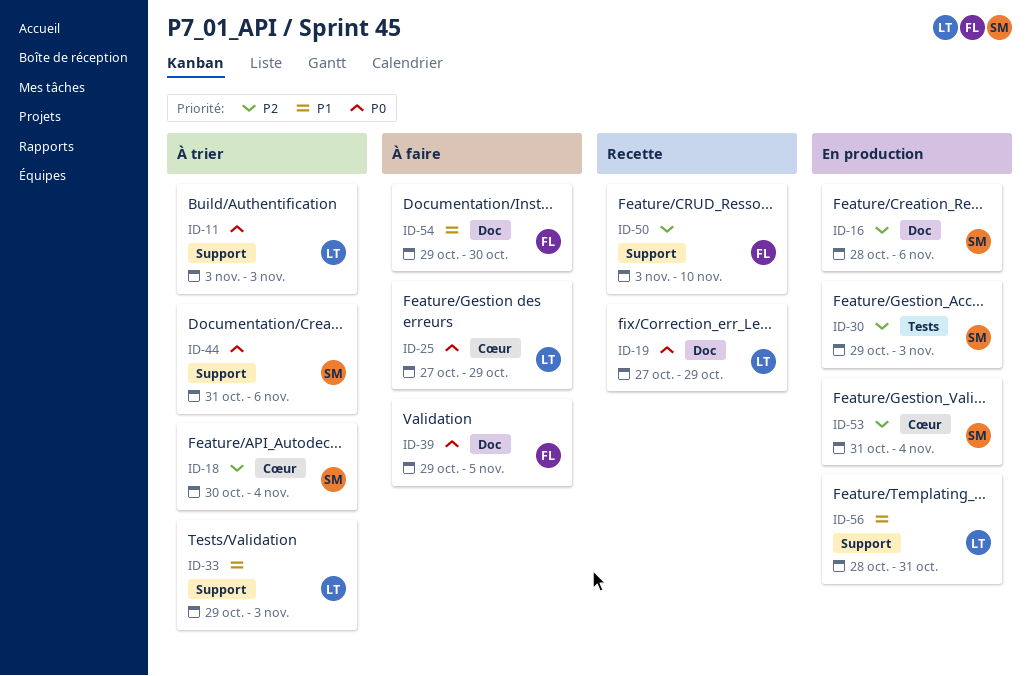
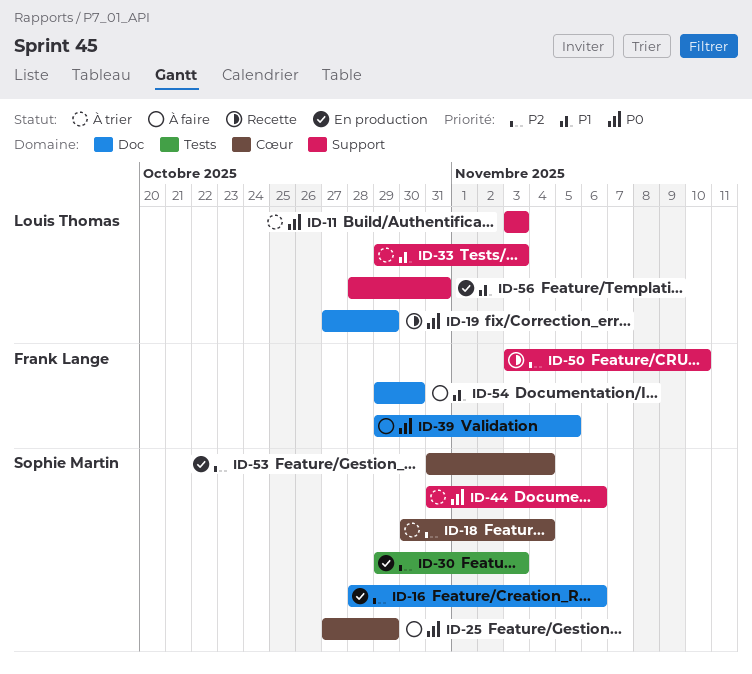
ID-25, owner: Louis Thomas -> Sophie Martin

